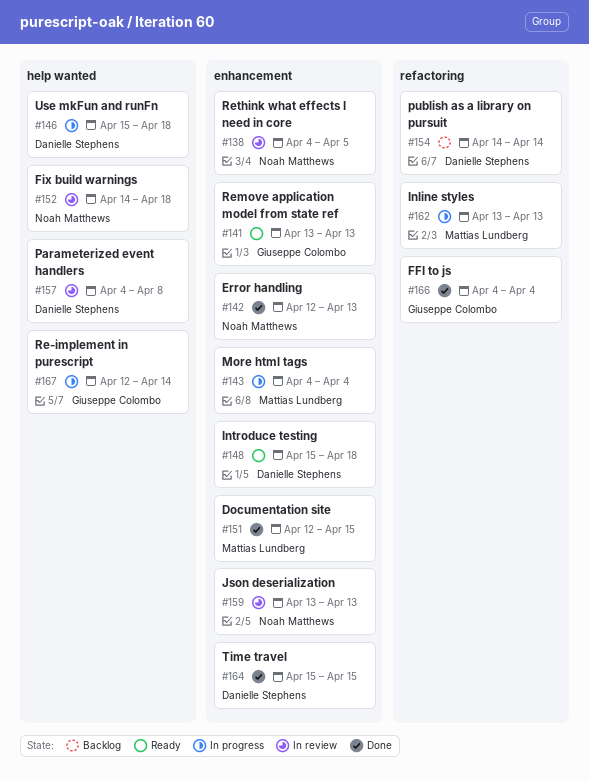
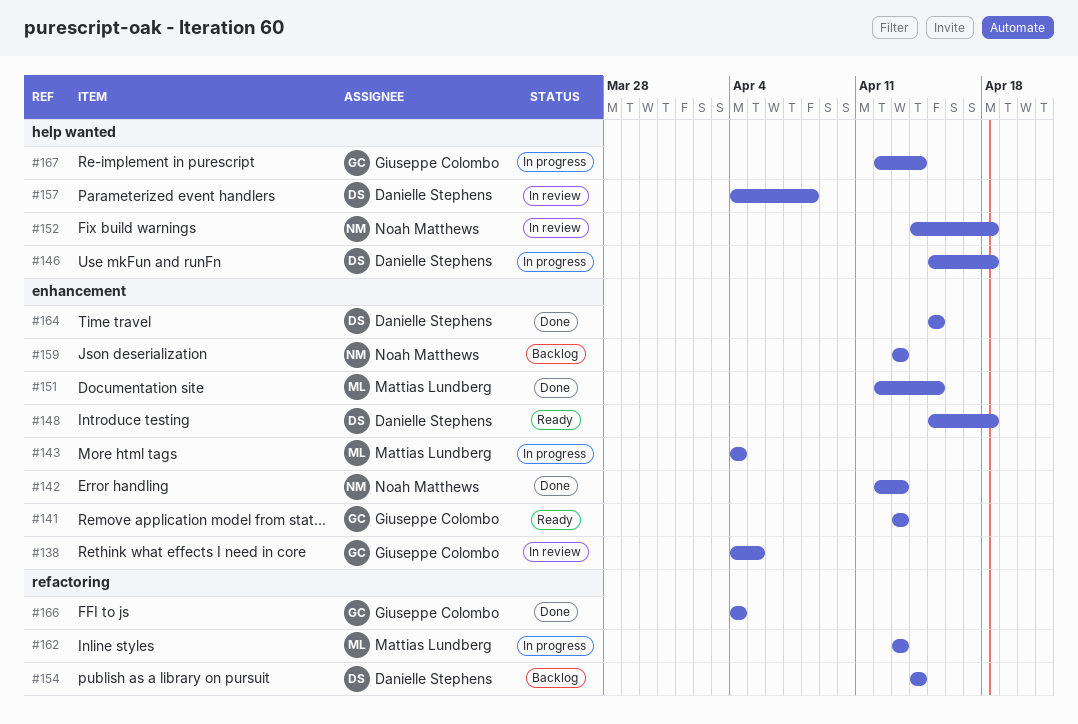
#138, owner: Noah Matthews -> Giuseppe Colombo
#159, status: In review -> Backlog

